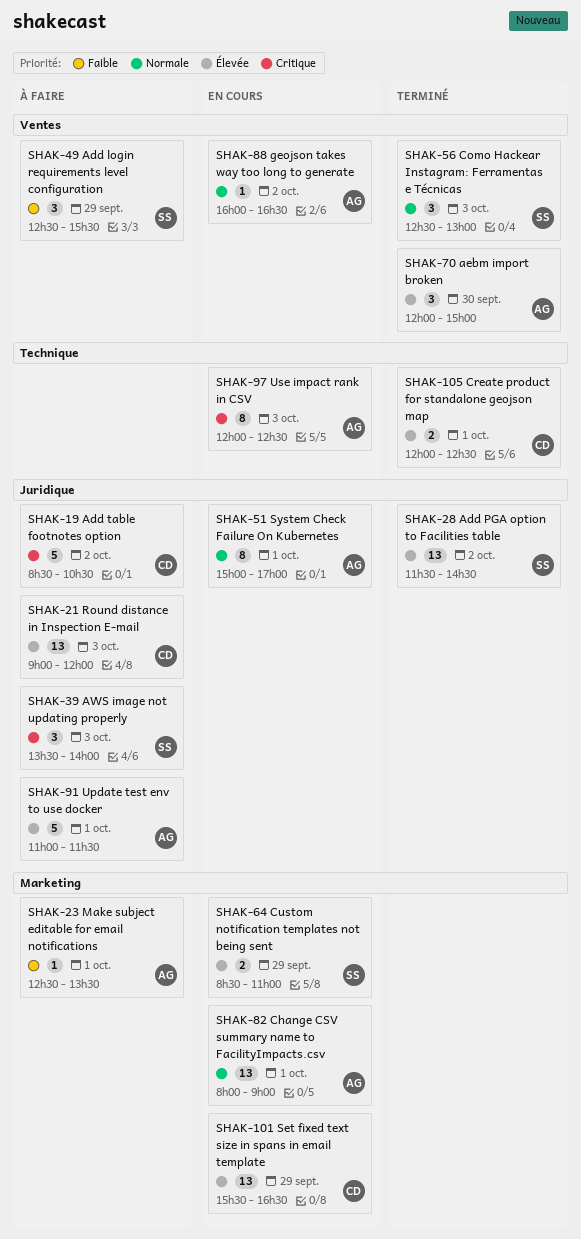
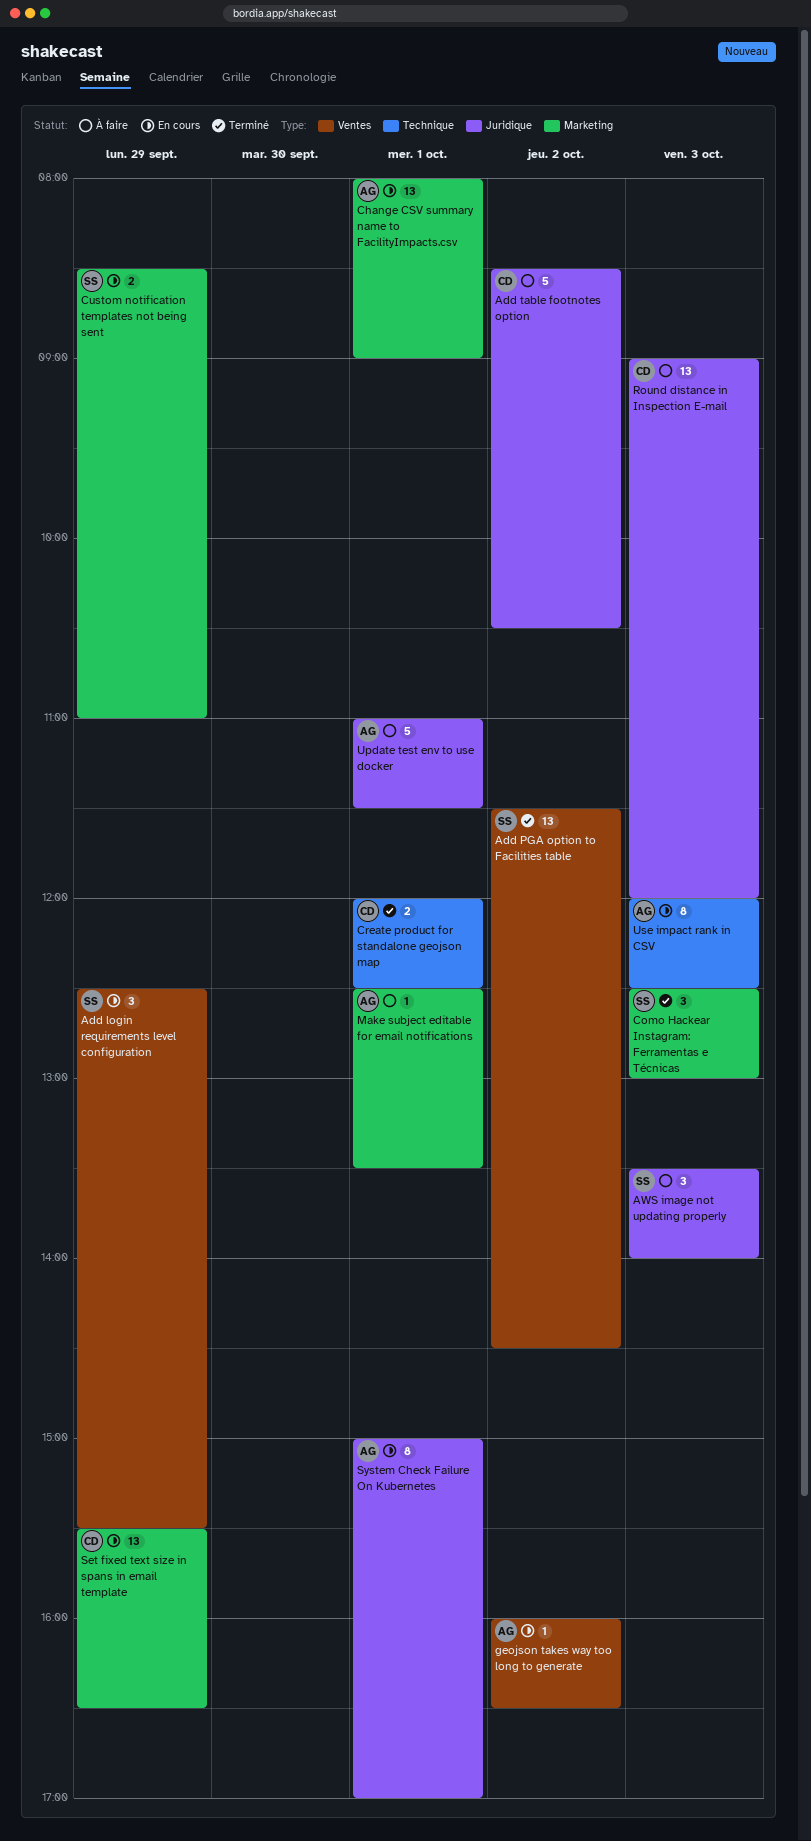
Add login requirements level configuration, status: À faire -> En cours
Add PGA option to Facilities table, label: Juridique -> Ventes
aebm import broken: present -> none
Como Hackear Instagram: Ferramentas e Técnicas, label: Ventes -> Marketing

